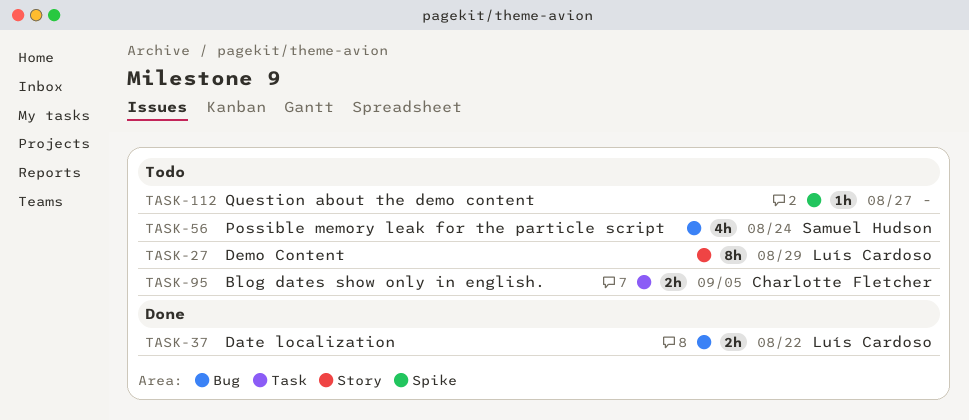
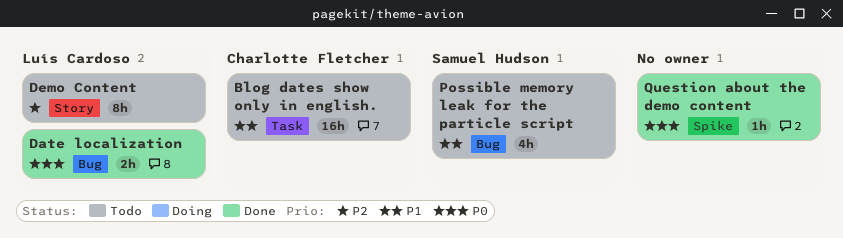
Blog dates show only in english., estimate: 2h -> 16h
Question about the demo content, status: Todo -> Done

